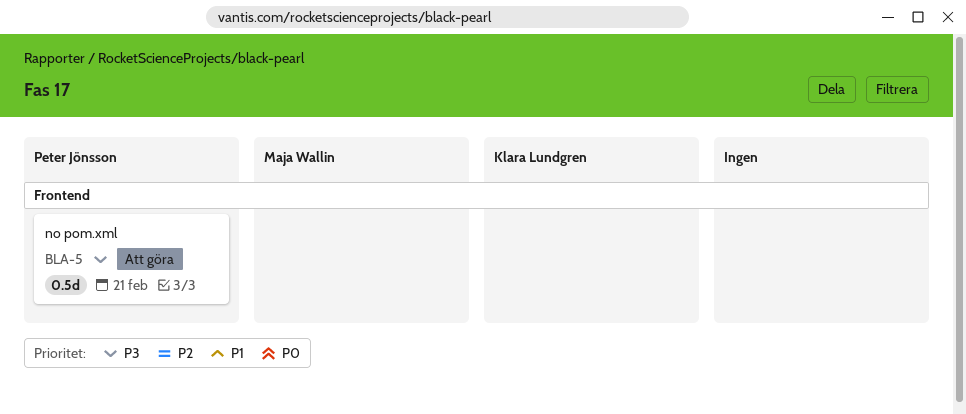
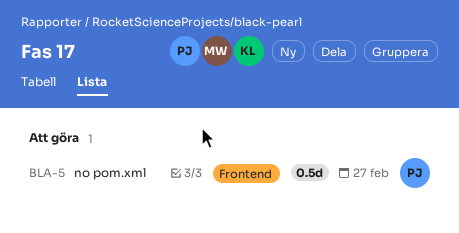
BLA-5, due: Feb 21 -> Feb 27

